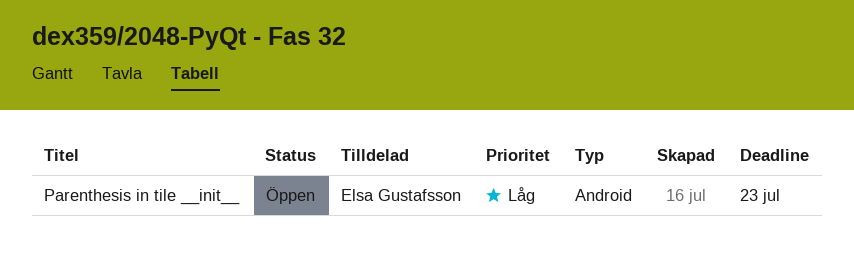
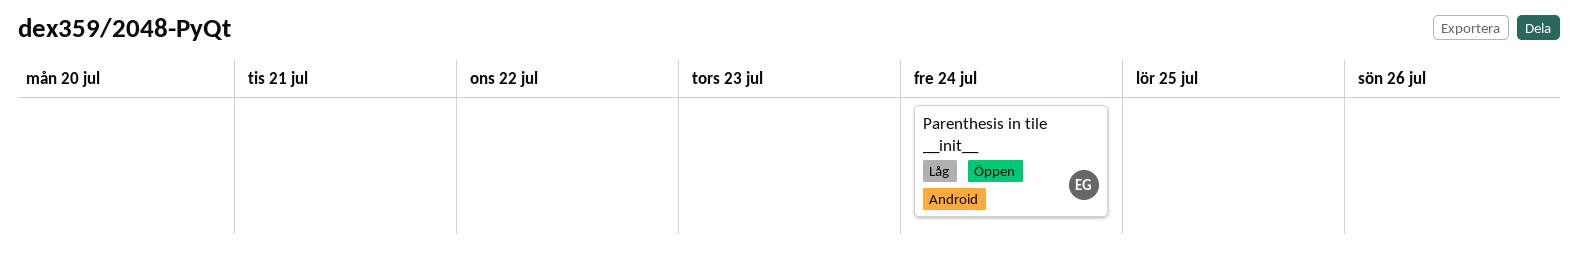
Parenthesis in tile __init__, due: Jul 23 -> Jul 24

